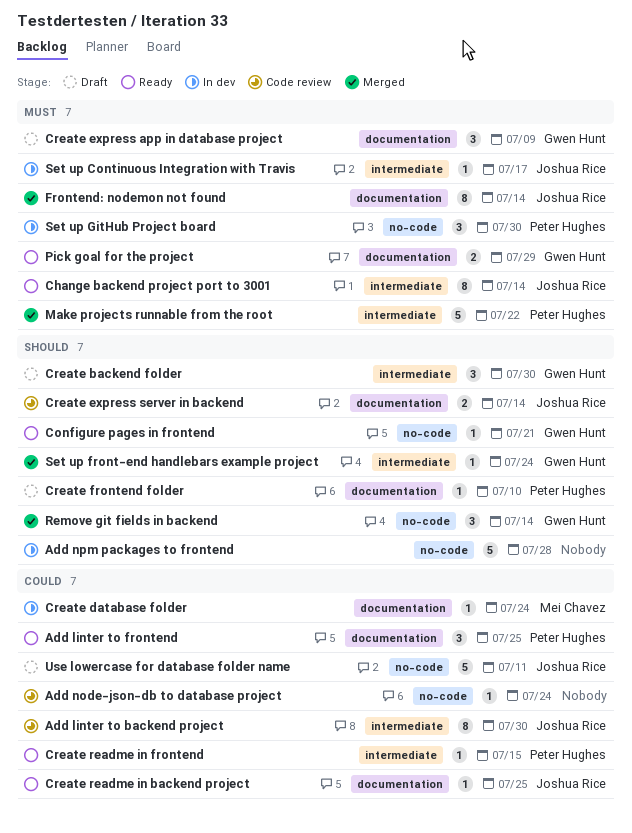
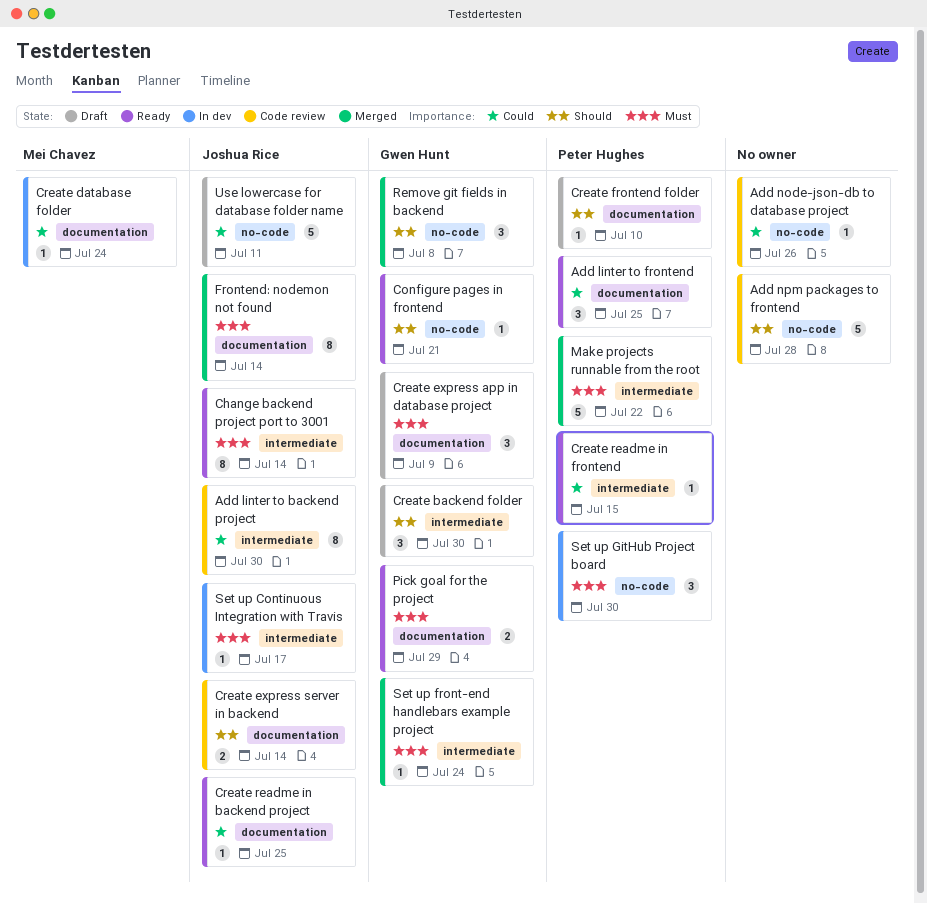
Add node-json-db to database project, due: Jul 24 -> Jul 26
Add npm packages to frontend, status: In dev -> Code review
Remove git fields in backend, due: Jul 14 -> Jul 8
Set up front-end handlebars example project, priority: Should -> Must

